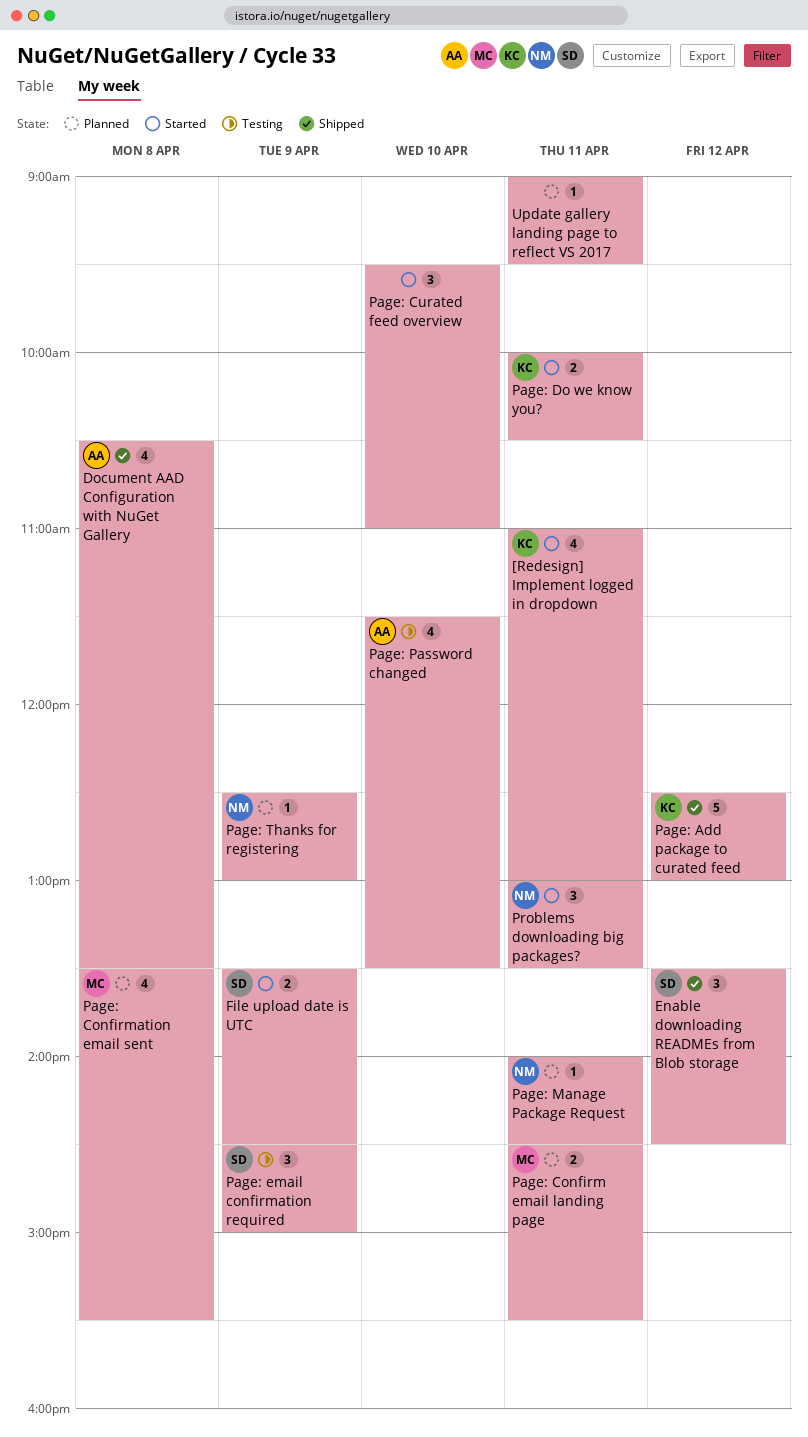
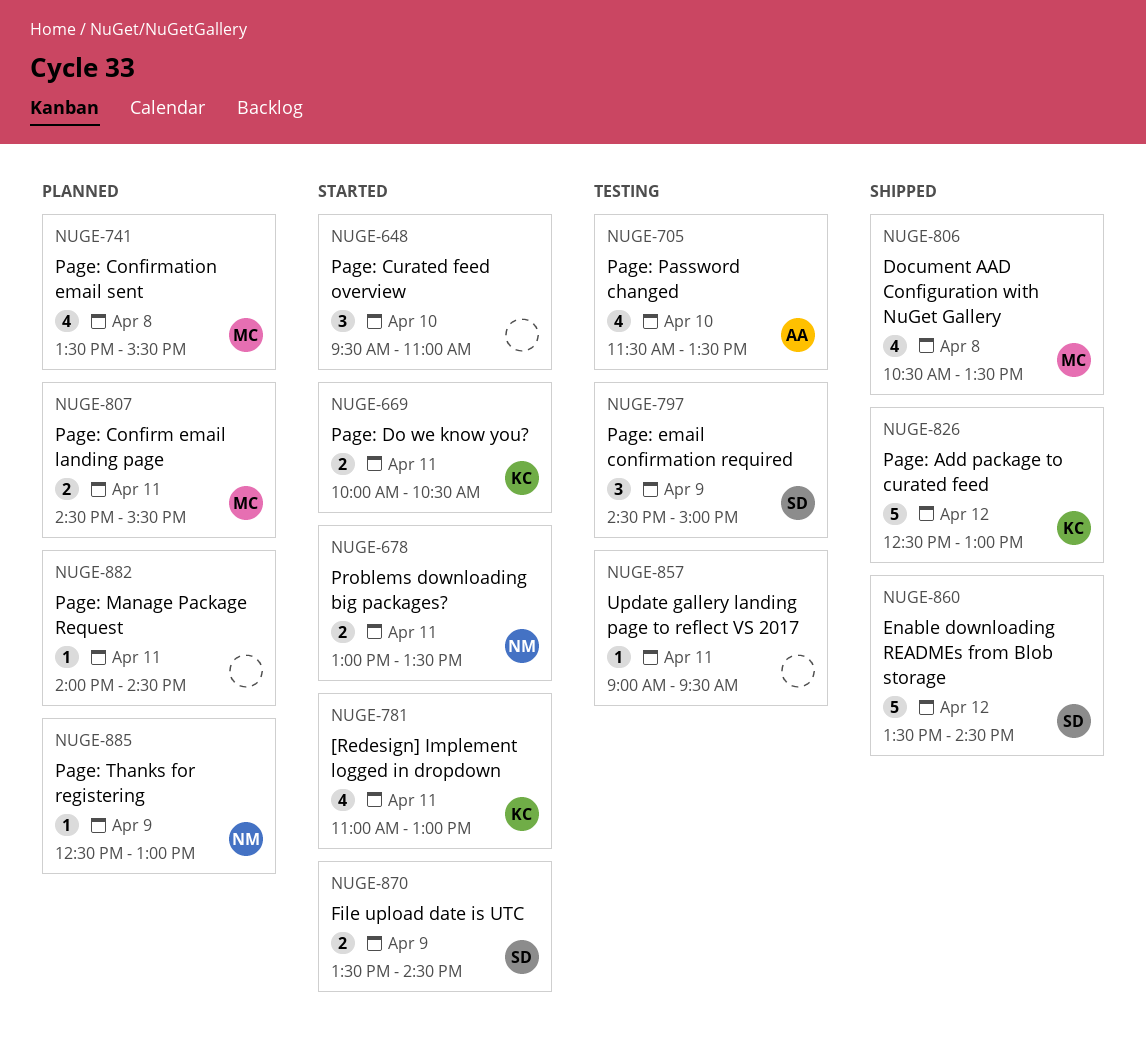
Document AAD Configuration with NuGet Gallery, owner: AA -> MC
Enable downloading READMEs from Blob storage, estimate: 3 -> 5
Page: Manage Package Request, owner: NM -> none
Problems downloading big packages?, estimate: 3 -> 2
Update gallery landing page to reflect VS 2017, status: Planned -> Testing

